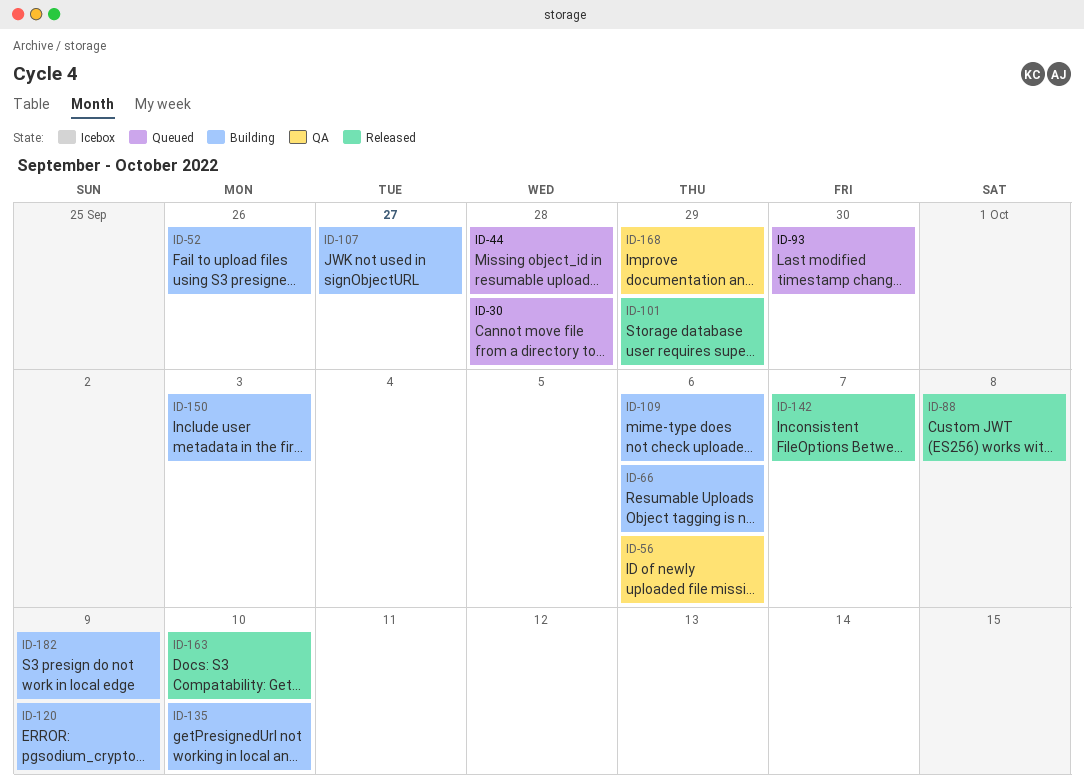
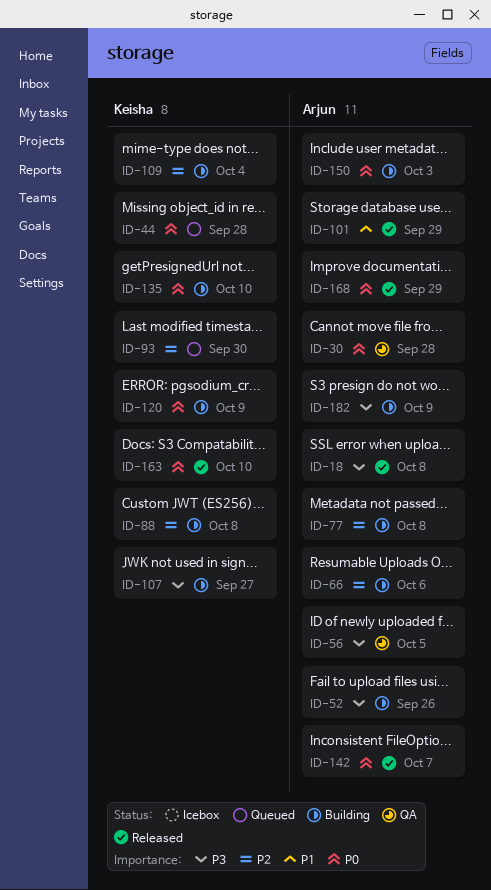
ID-18: none -> present
ID-30, status: Queued -> QA
ID-56, due: Oct 6 -> Oct 5
ID-77: none -> present
ID-88, status: Released -> Building
ID-109, due: Oct 6 -> Oct 4
ID-168, status: QA -> Released

